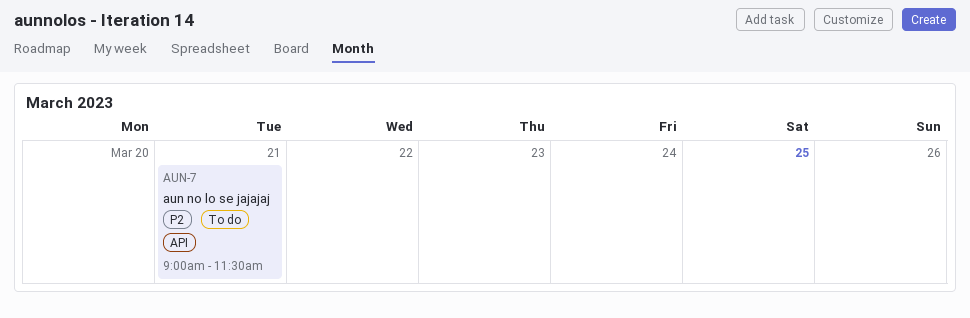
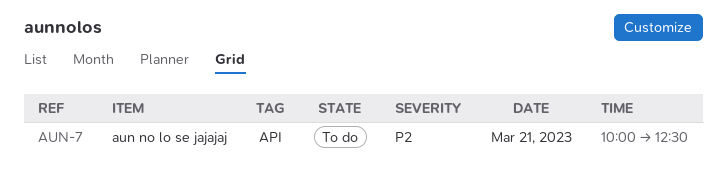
AUN-7, begins: 09:00 -> 10:00
AUN-7, ends: 11:30 -> 12:30

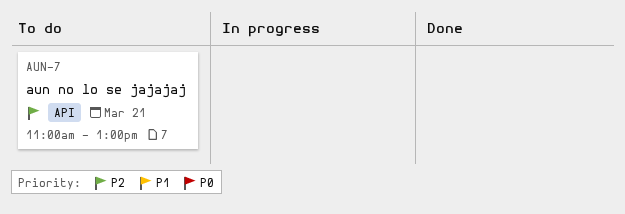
AUN-7, begins: 10:00 -> 11:00
AUN-7, ends: 12:30 -> 13:00

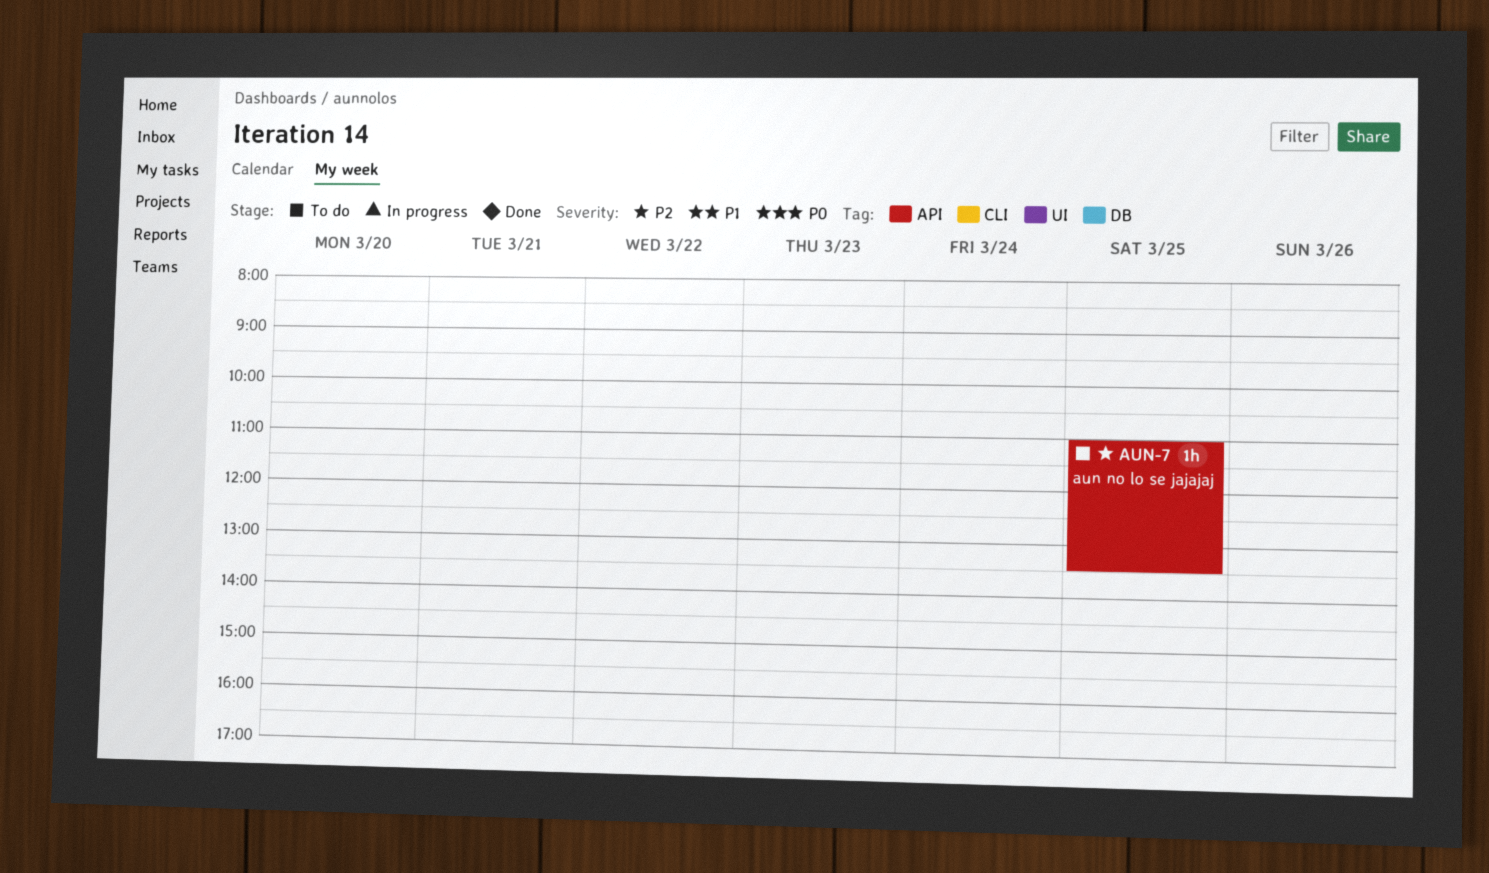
AUN-7, day: Mar 21 -> Mar 25
AUN-7, ends: 13:00 -> 13:30

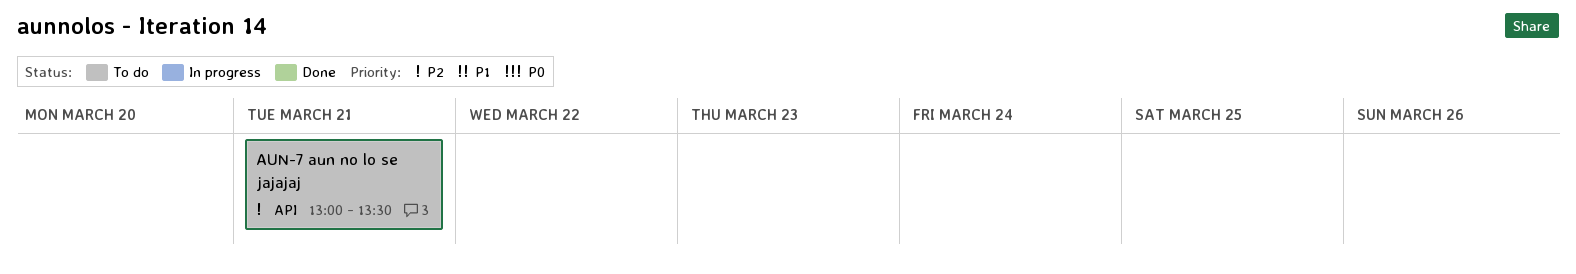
AUN-7, day: Mar 25 -> Mar 21
AUN-7, begins: 11:00 -> 13:00

